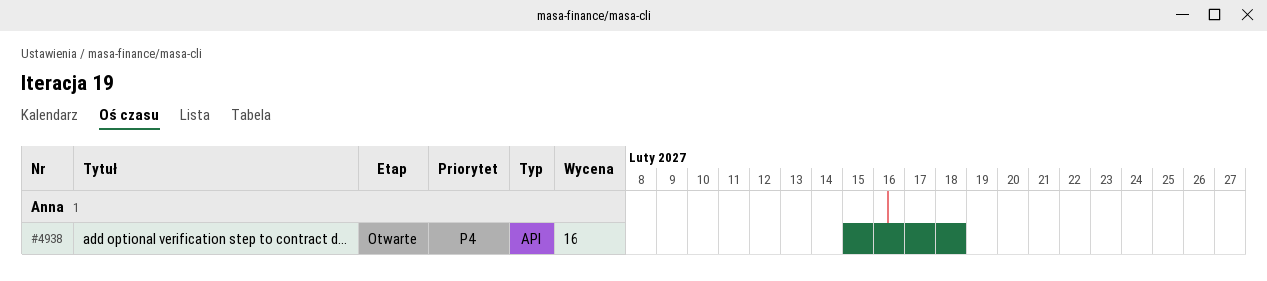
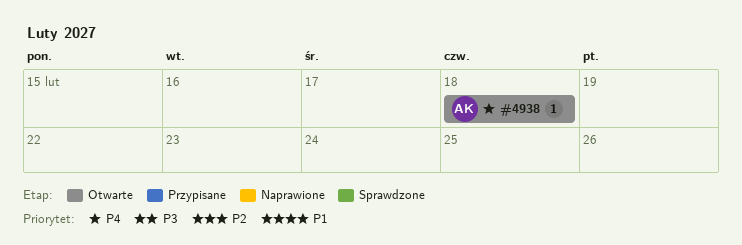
#4938, estimate: 16 -> 1
#4938, start: Feb 15 -> Feb 18

